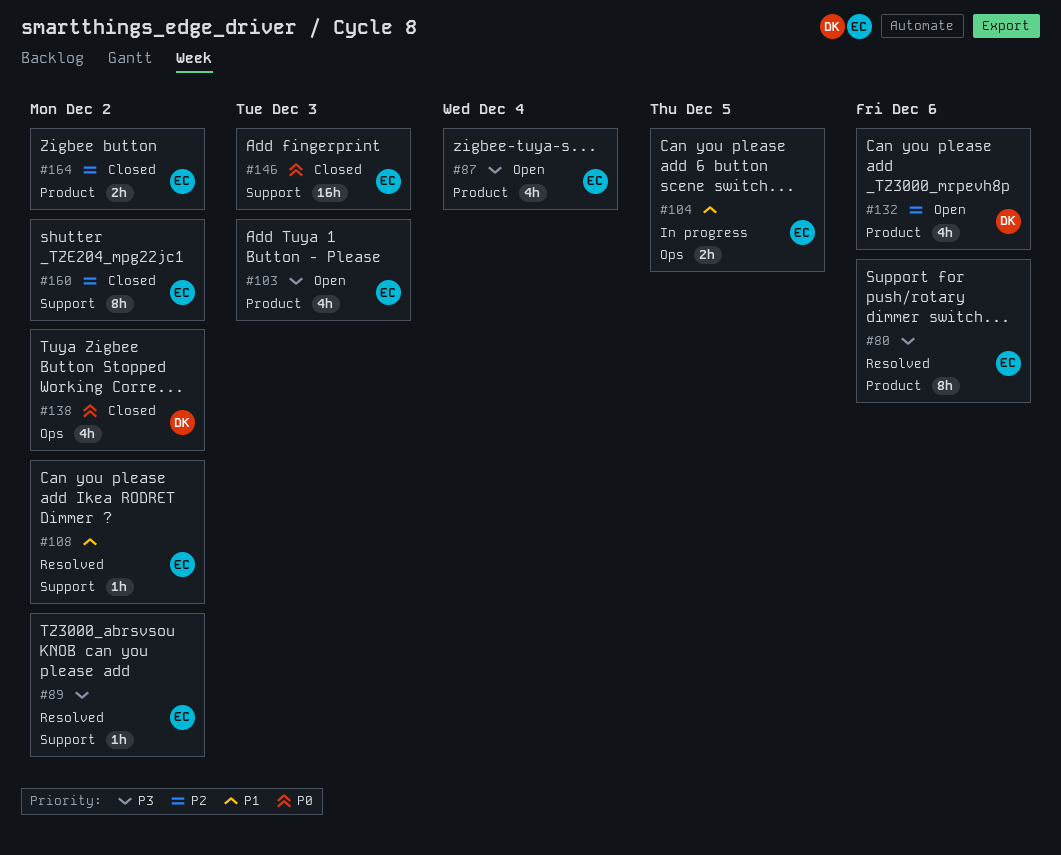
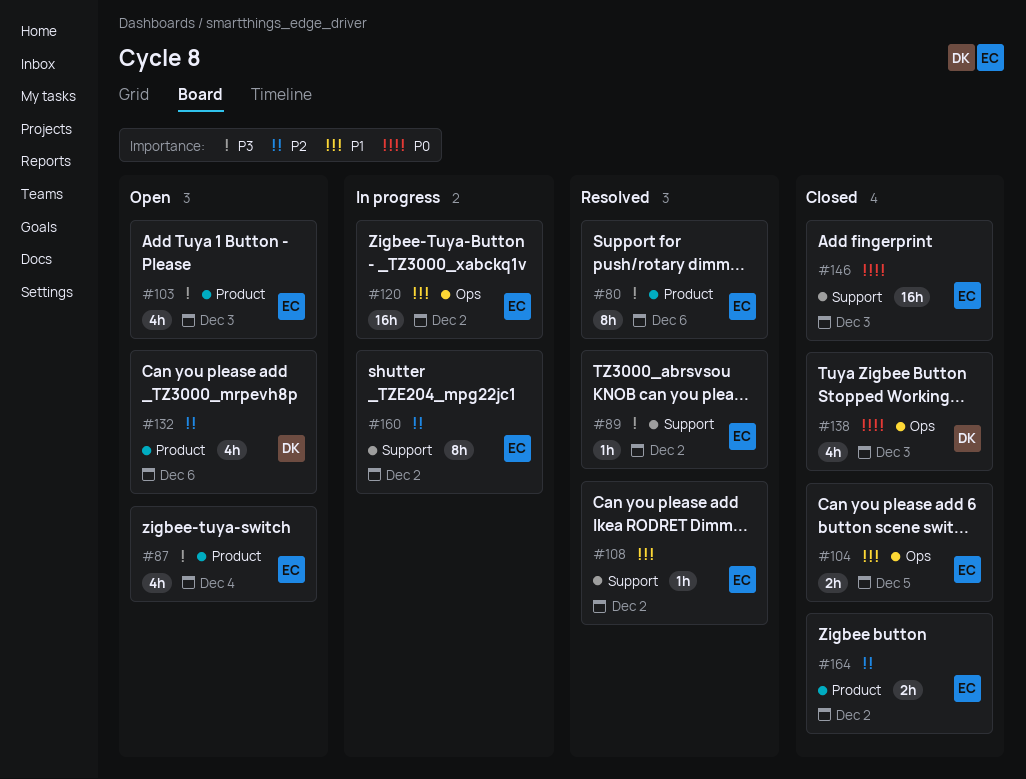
#104, status: In progress -> Closed
#120: none -> present
#138, due: Dec 2 -> Dec 3
#160, status: Closed -> In progress

